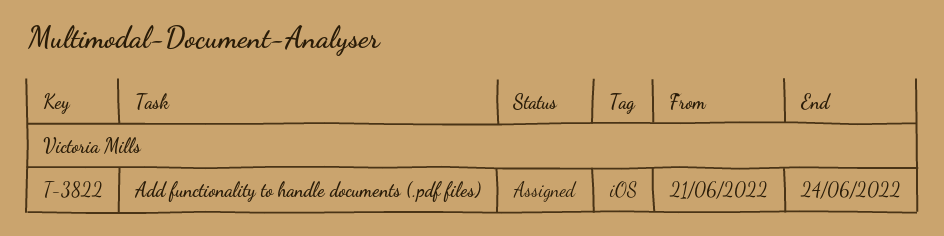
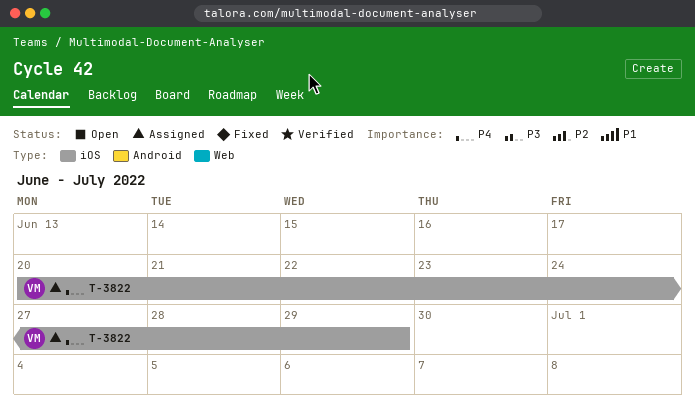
T-3822, start: Jun 21 -> Jun 20
T-3822, due: Jun 24 -> Jun 29

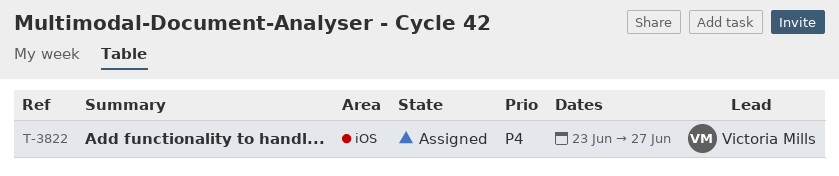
T-3822, start: Jun 20 -> Jun 23
T-3822, due: Jun 29 -> Jun 27

